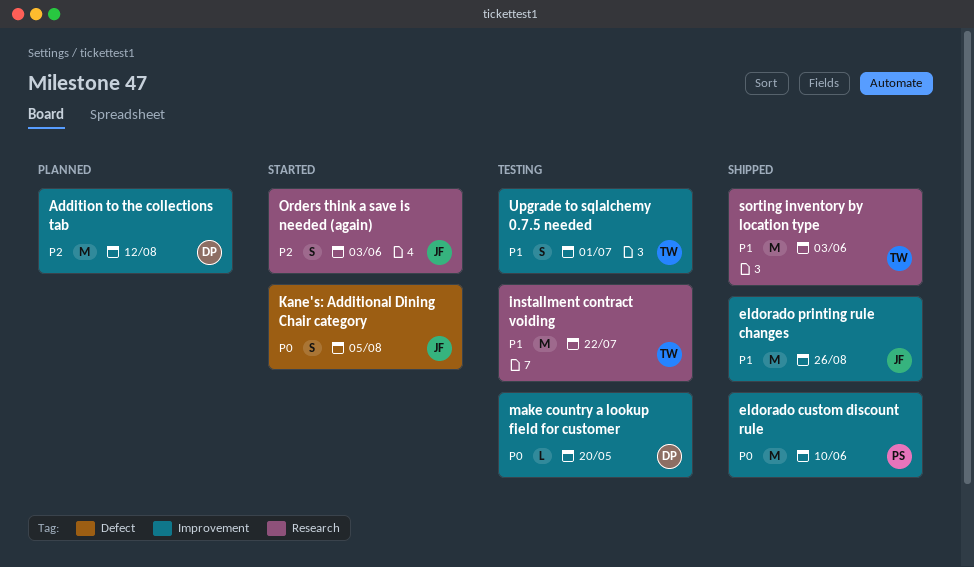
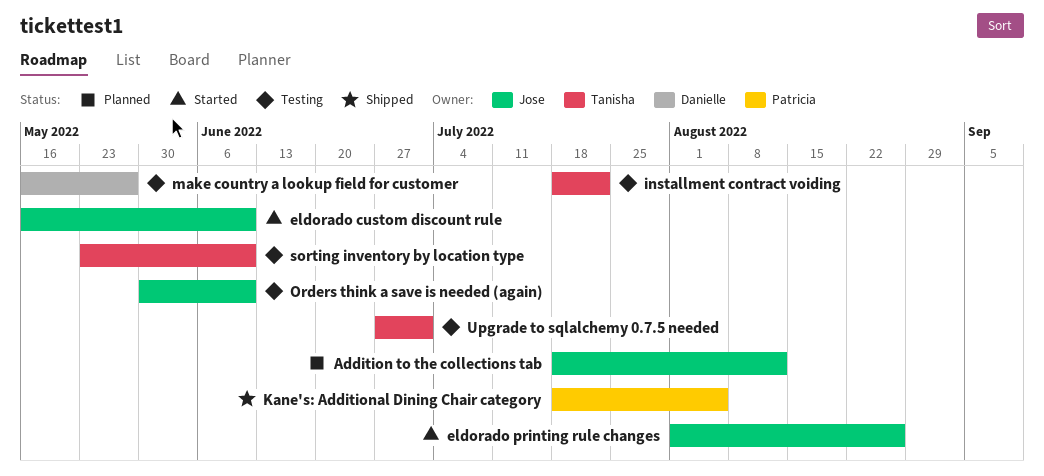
Addition to the collections tab, owner: Danielle -> Jose
eldorado custom discount rule, status: Shipped -> Started
eldorado custom discount rule, owner: Patricia -> Jose
eldorado printing rule changes, status: Shipped -> Started
Kane's: Additional Dining Chair category, status: Started -> Shipped
Kane's: Additional Dining Chair category, owner: Jose -> Patricia
make country a lookup field for customer, due: May 20 -> May 27
Orders think a save is needed (again), status: Started -> Testing
Orders think a save is needed (again), due: Jun 3 -> Jun 10
sorting inventory by location type, status: Shipped -> Testing
sorting inventory by location type, due: Jun 3 -> Jun 10

